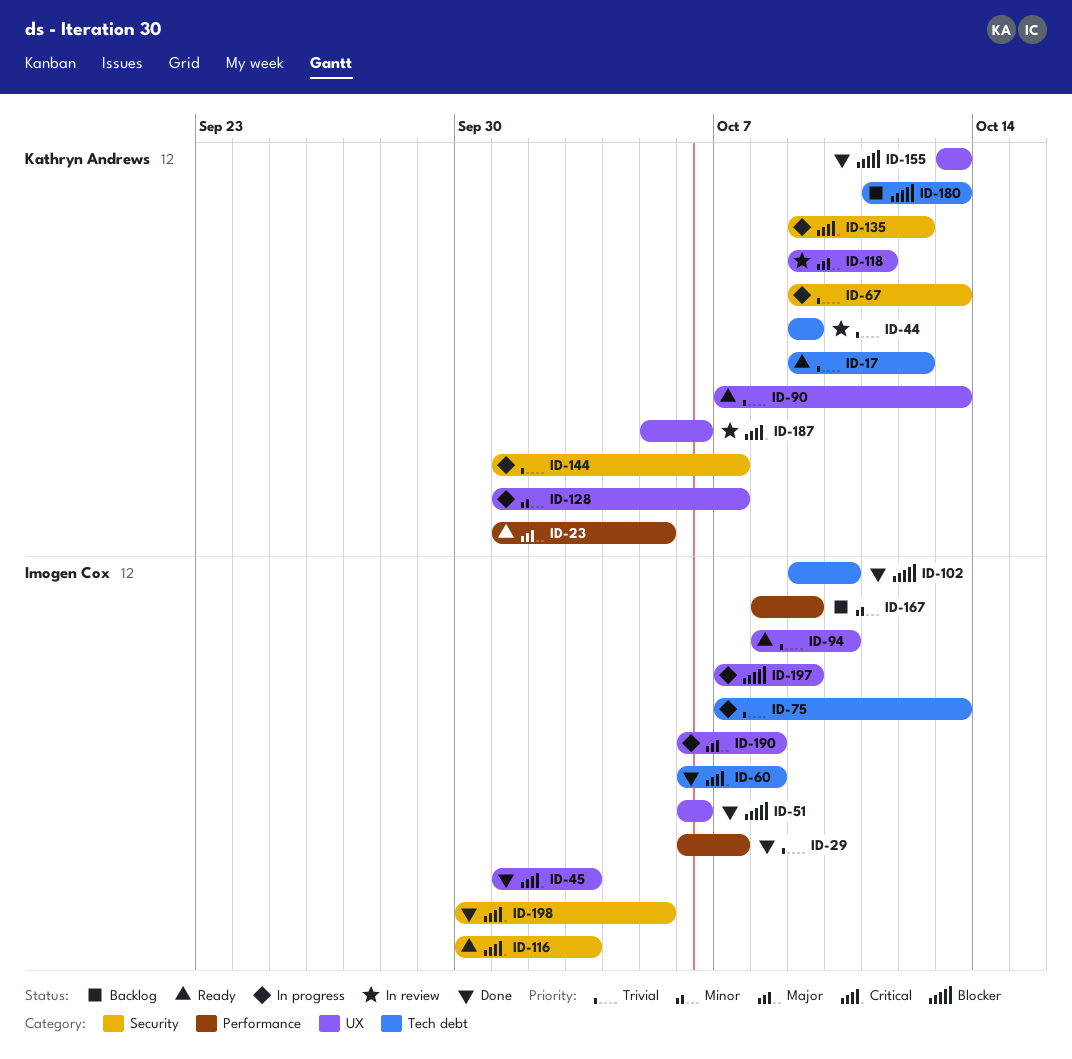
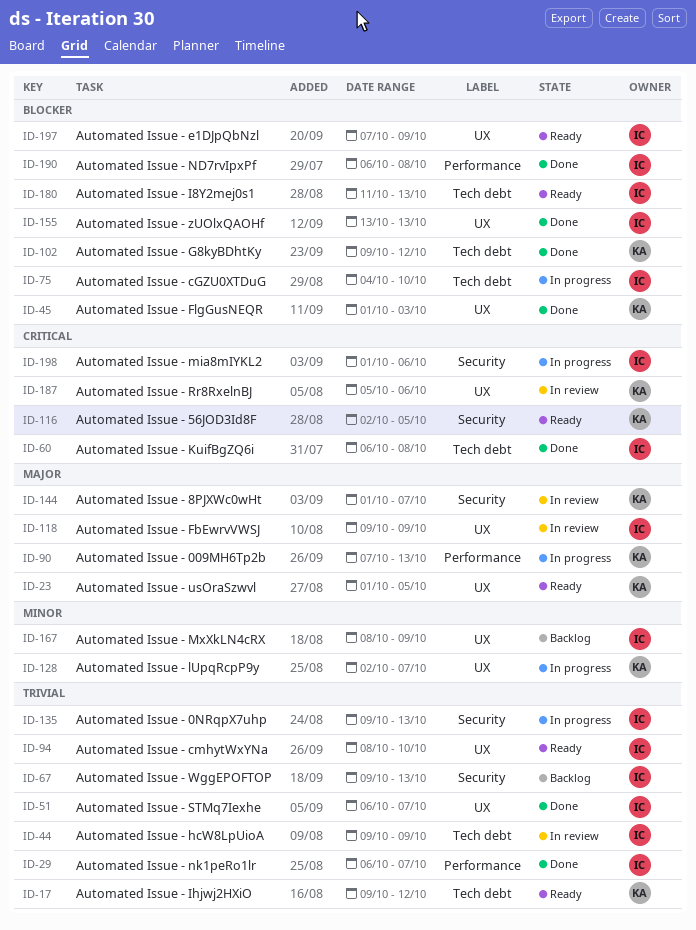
ID-23, label: Performance -> UX
ID-44, owner: Kathryn Andrews -> Imogen Cox
ID-45, owner: Imogen Cox -> Kathryn Andrews
ID-45, priority: Critical -> Blocker
ID-51, priority: Blocker -> Trivial
ID-51, due: Oct 6 -> Oct 7
ID-67, status: In progress -> Backlog
ID-67, owner: Kathryn Andrews -> Imogen Cox
ID-75, priority: Trivial -> Blocker
ID-75, start: Oct 7 -> Oct 4
ID-75, due: Oct 13 -> Oct 10
ID-90, status: Ready -> In progress
ID-90, priority: Trivial -> Major
ID-90, label: UX -> Performance
ID-102, owner: Imogen Cox -> Kathryn Andrews
ID-102, due: Oct 10 -> Oct 12
ID-116, owner: Imogen Cox -> Kathryn Andrews
ID-116, start: Sep 30 -> Oct 2
ID-116, due: Oct 3 -> Oct 5
ID-118, owner: Kathryn Andrews -> Imogen Cox
ID-118, due: Oct 11 -> Oct 9
ID-128, start: Oct 1 -> Oct 2
ID-135, owner: Kathryn Andrews -> Imogen Cox
ID-135, priority: Critical -> Trivial
ID-135, due: Oct 12 -> Oct 13
ID-144, status: In progress -> In review
ID-144, priority: Trivial -> Major
ID-155, owner: Kathryn Andrews -> Imogen Cox
ID-167, label: Performance -> UX
ID-180, status: Backlog -> Ready
ID-180, owner: Kathryn Andrews -> Imogen Cox
ID-190, status: In progress -> Done
ID-190, priority: Major -> Blocker
ID-190, label: UX -> Performance
ID-197, status: In progress -> Ready
ID-198, status: Done -> In progress
ID-198, start: Sep 30 -> Oct 1
ID-198, due: Oct 5 -> Oct 6

